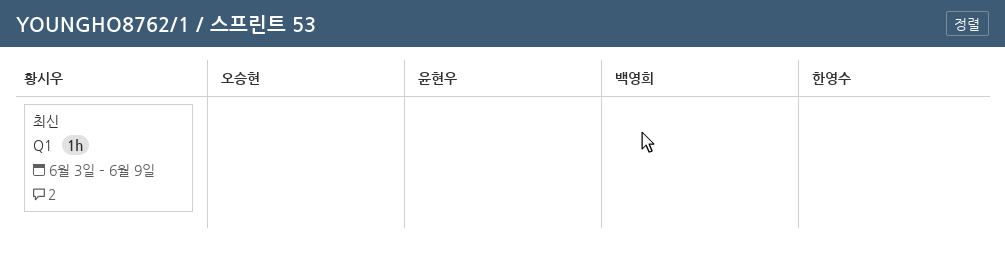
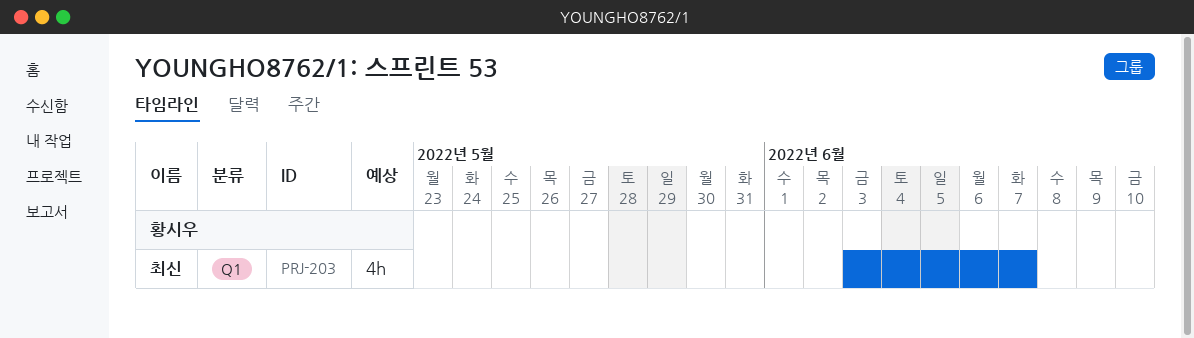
최신, estimate: 1h -> 4h
최신, due: Jun 9 -> Jun 7

